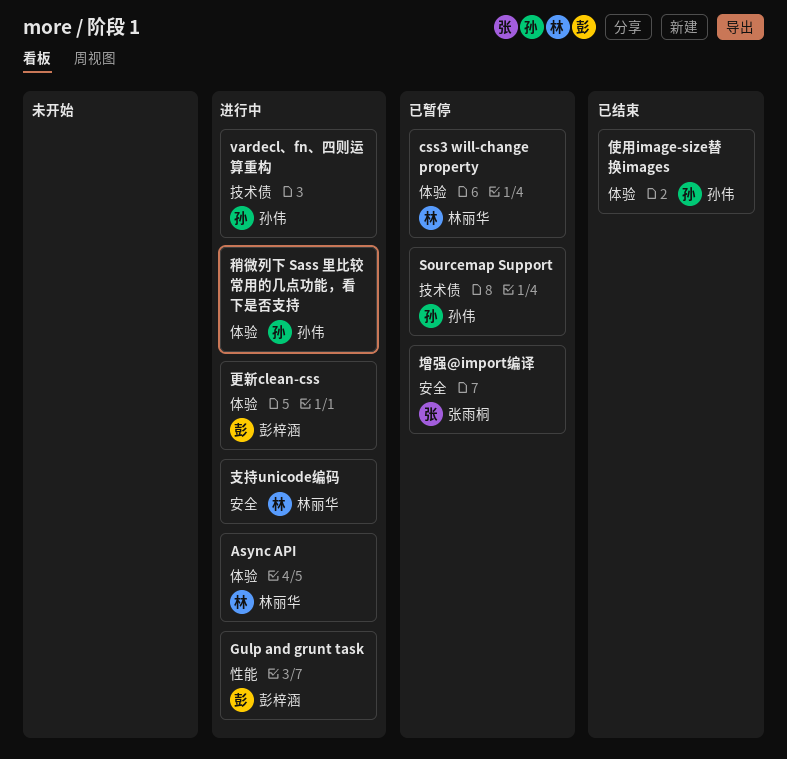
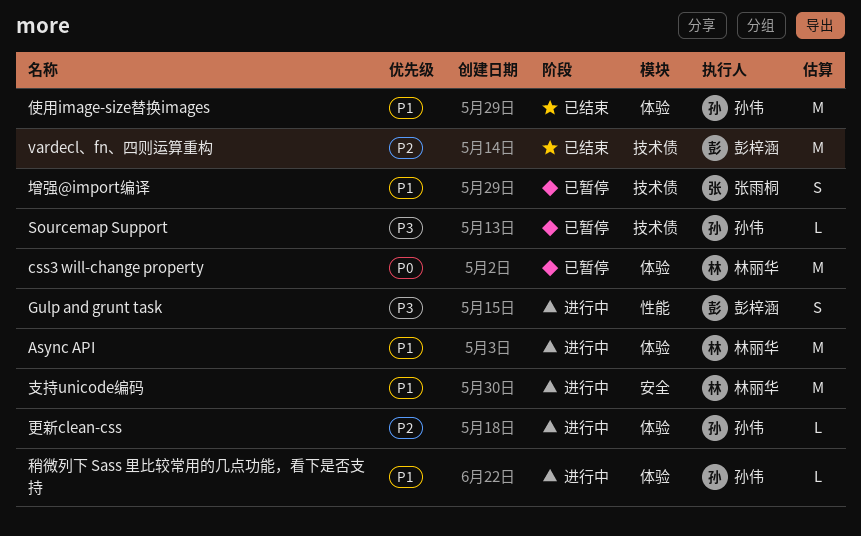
vardecl、fn、四则运算重构, status: 进行中 -> 已结束
vardecl、fn、四则运算重构, owner: 孙伟 -> 彭梓涵
增强@import编译, label: 安全 -> 技术债
更新clean-css, owner: 彭梓涵 -> 孙伟

